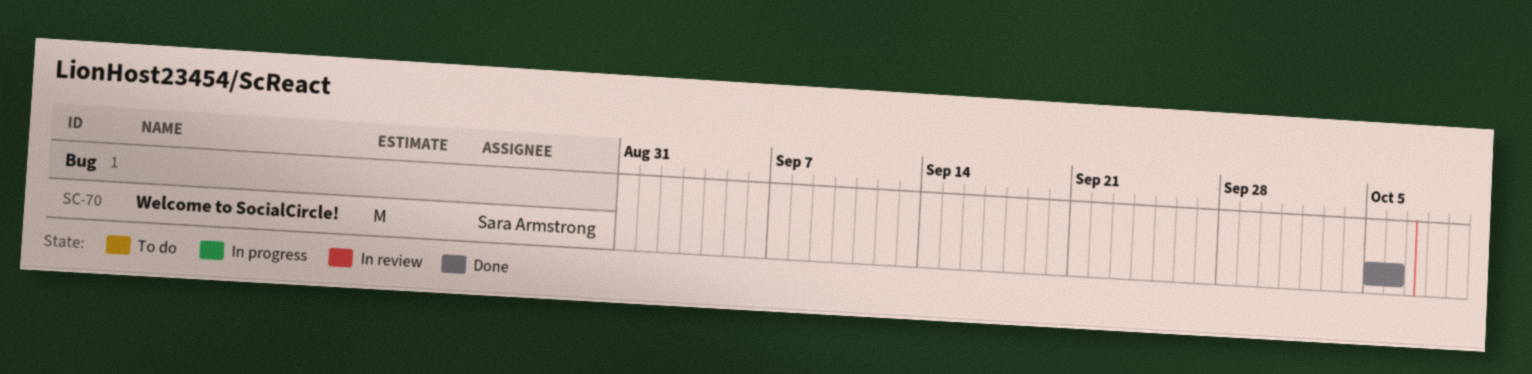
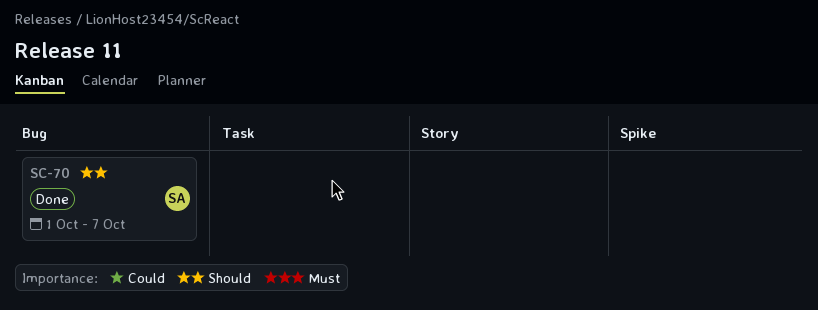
SC-70, start: Oct 5 -> Oct 1
SC-70, due: Oct 6 -> Oct 7

